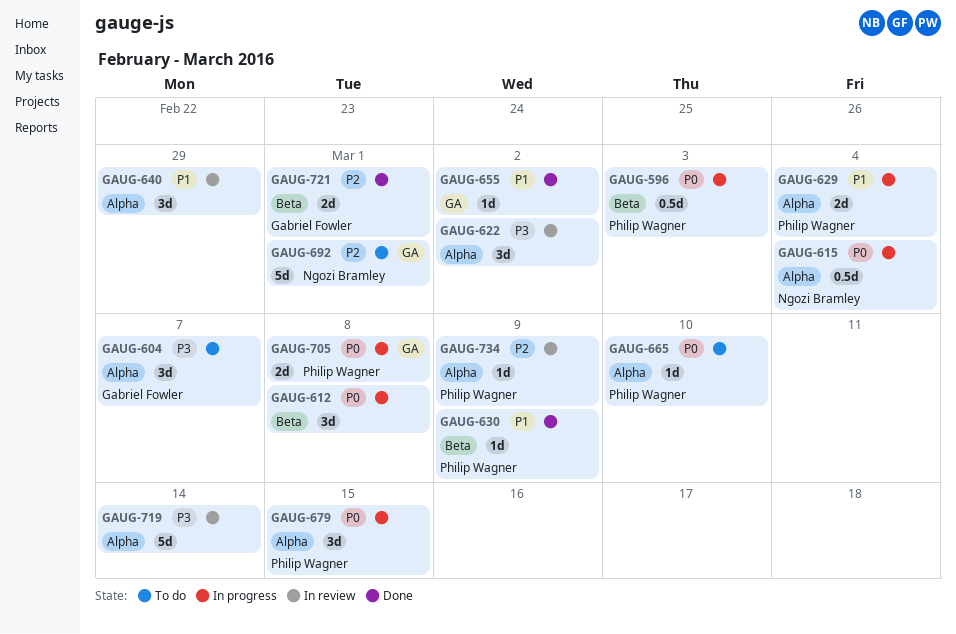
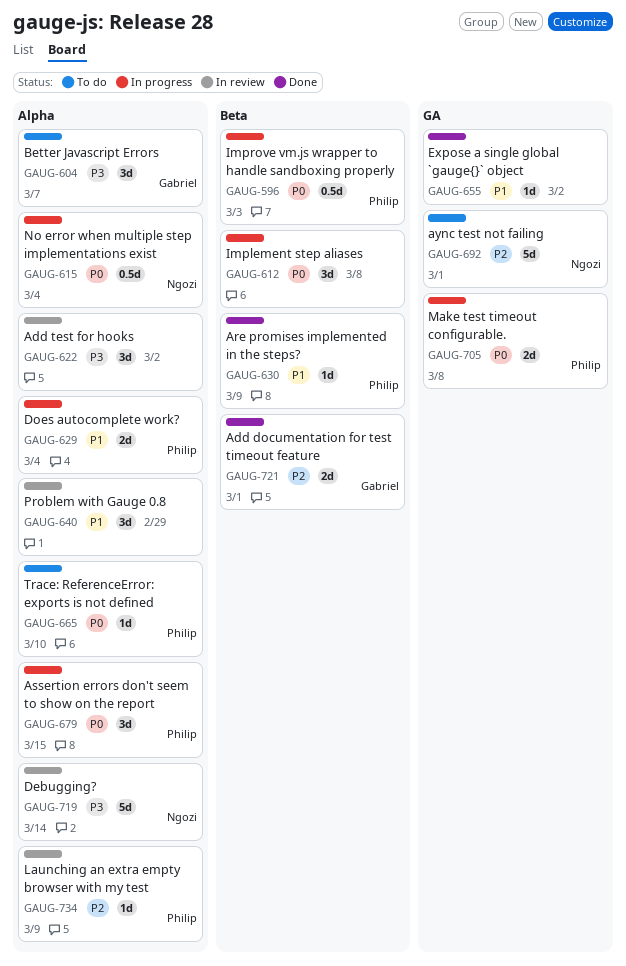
GAUG-719, owner: none -> Ngozi Bramley

